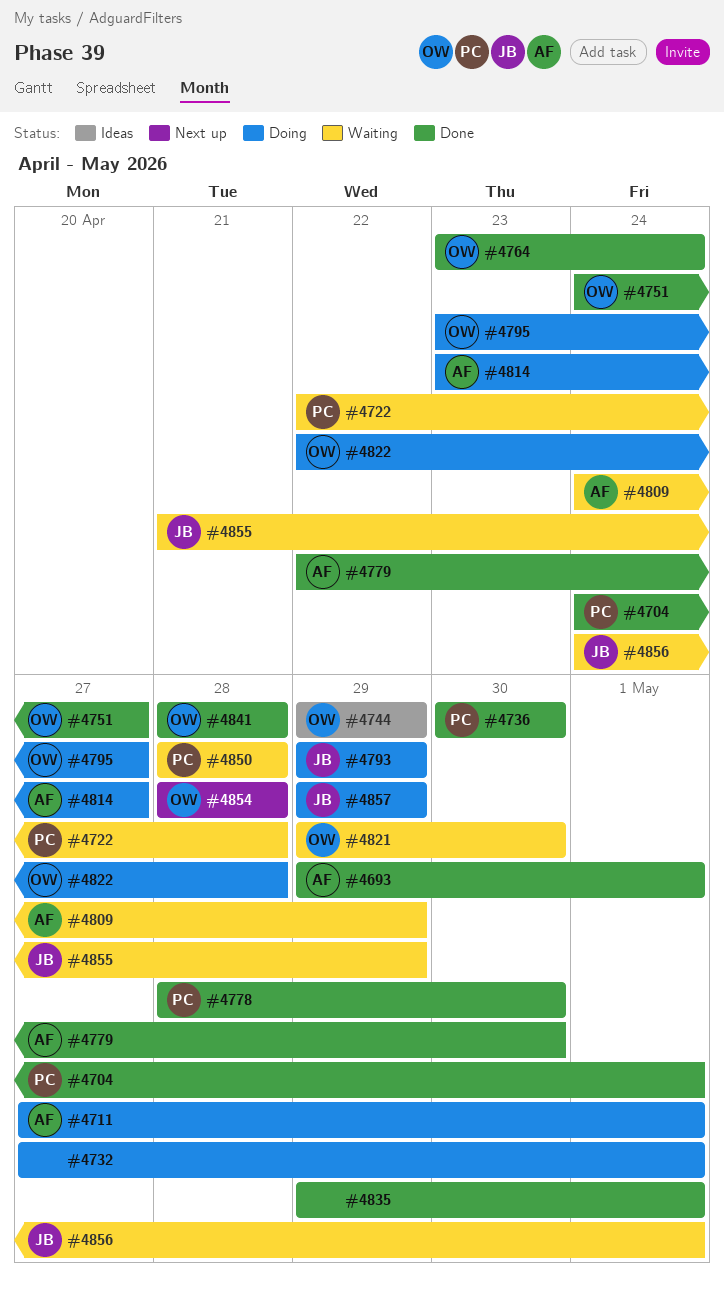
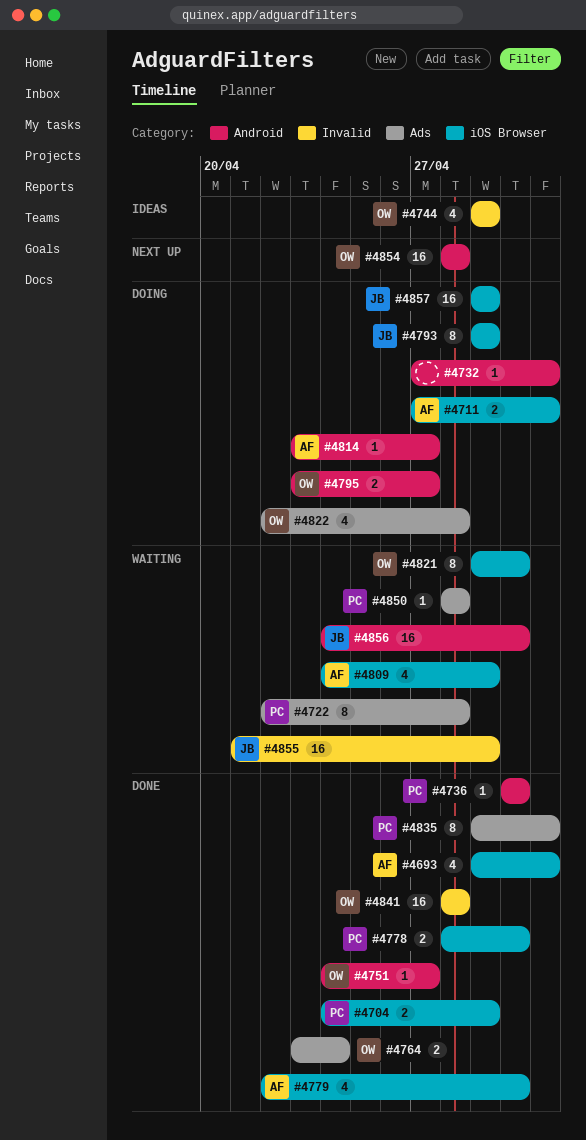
#4704, due: May 1 -> Apr 29
#4835, owner: none -> PC
#4856, due: May 1 -> Apr 30

